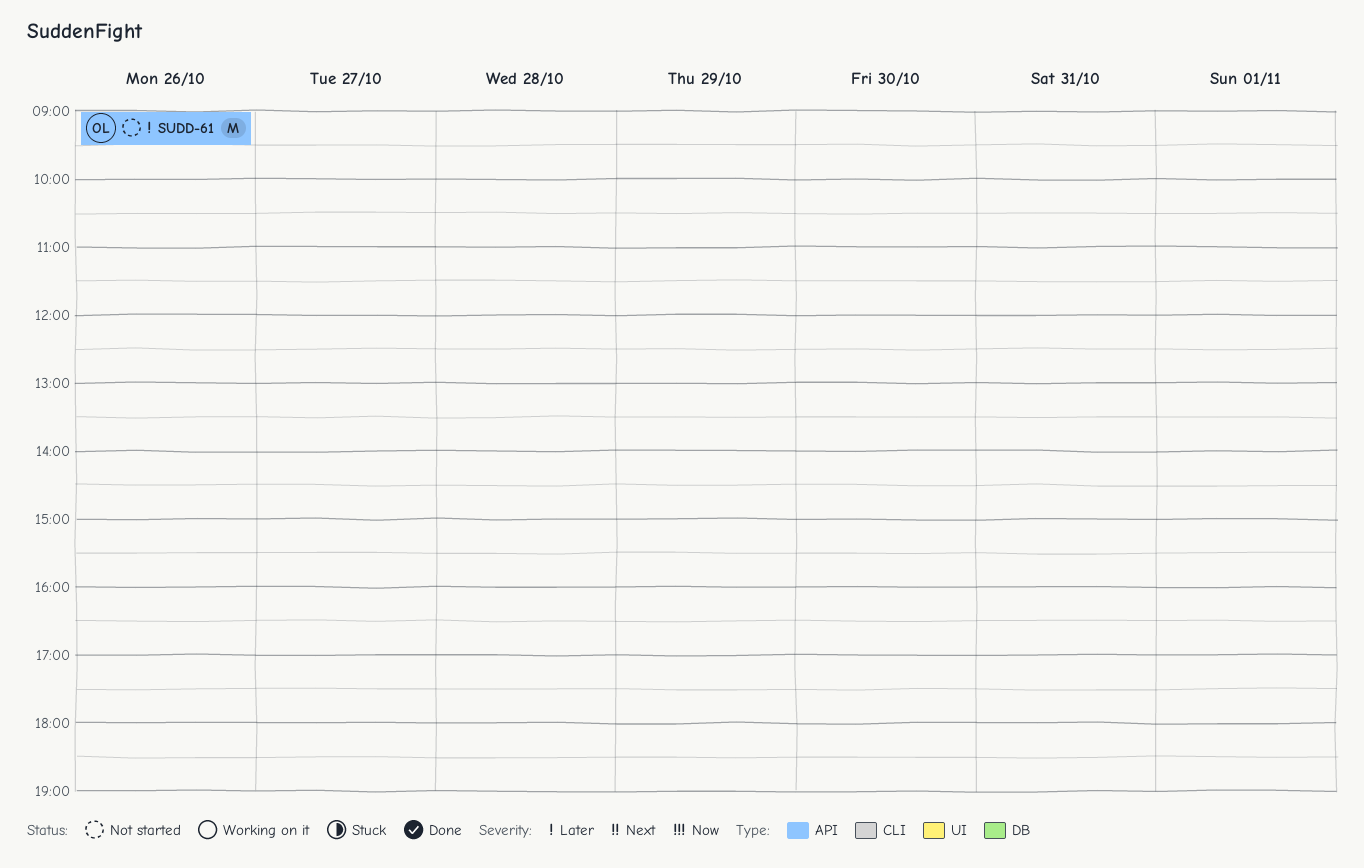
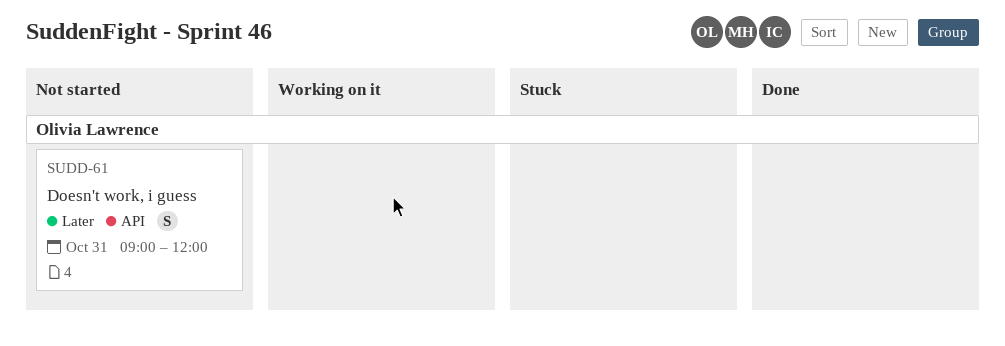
SUDD-61, estimate: M -> S
SUDD-61, day: Oct 26 -> Oct 31
SUDD-61, ends: 09:30 -> 12:00

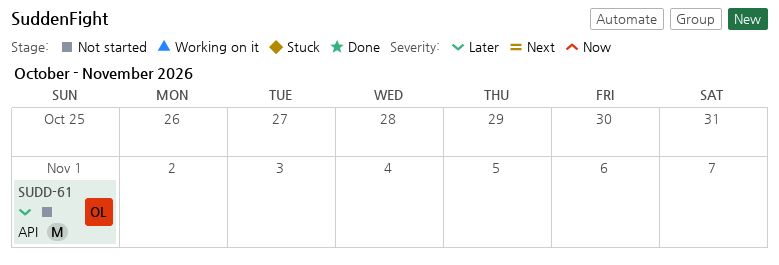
SUDD-61, estimate: S -> M
SUDD-61, day: Oct 31 -> Nov 1

